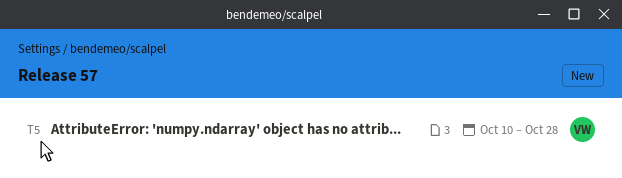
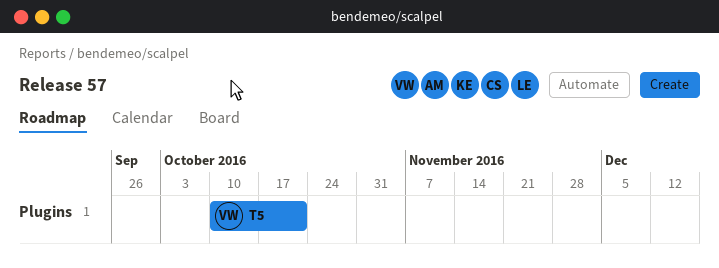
T5, due: Oct 28 -> Oct 21

